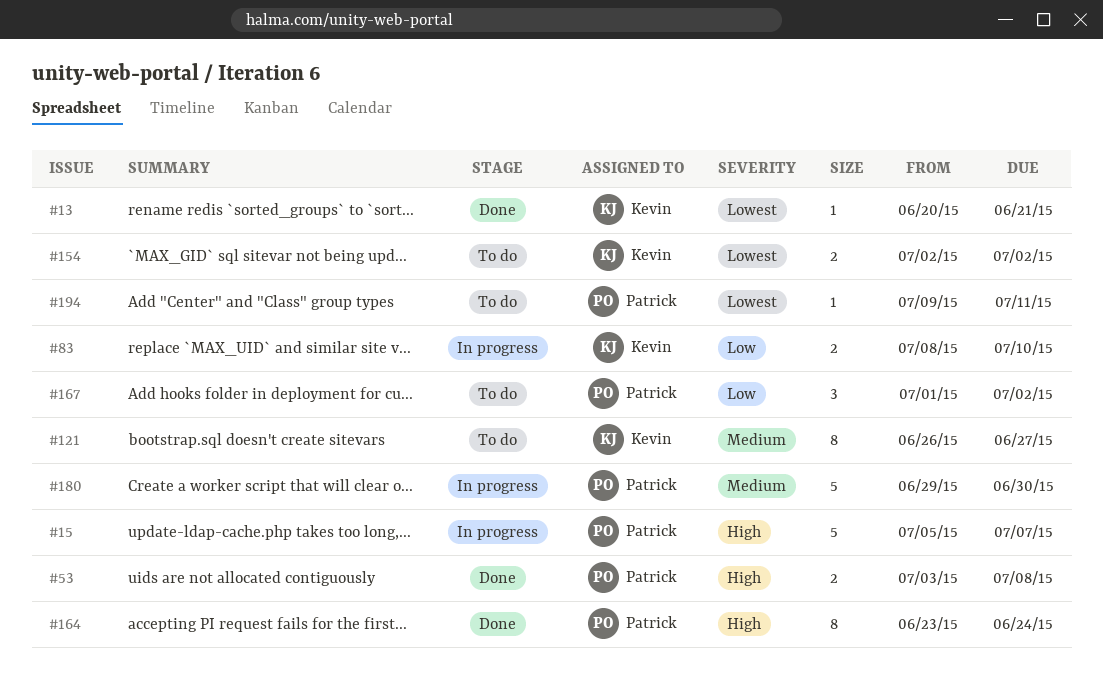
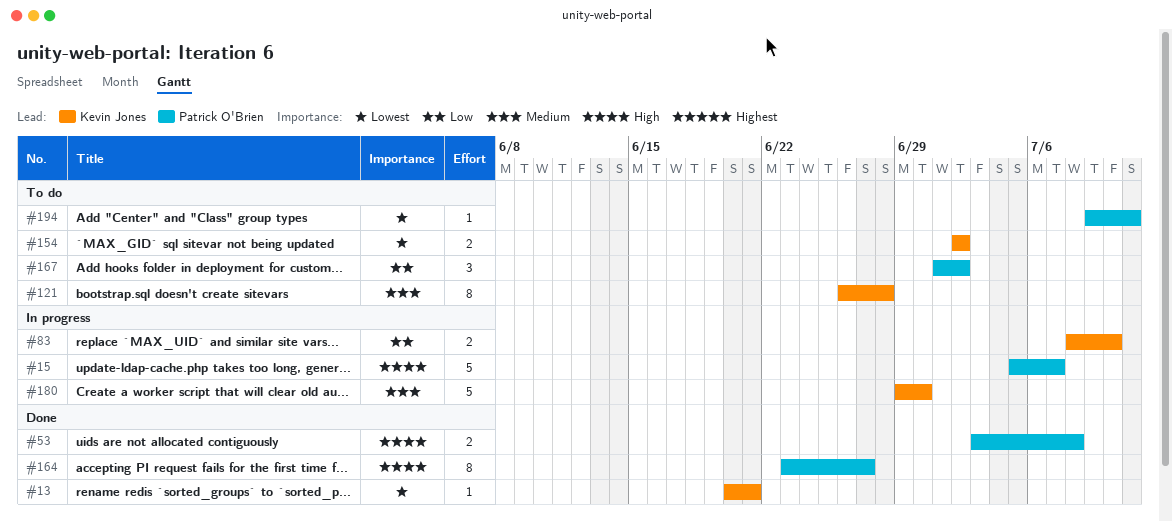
#121, due: Jun 27 -> Jun 28
#164, due: Jun 24 -> Jun 27
#180, owner: Patrick O'Brien -> Kevin Jones

